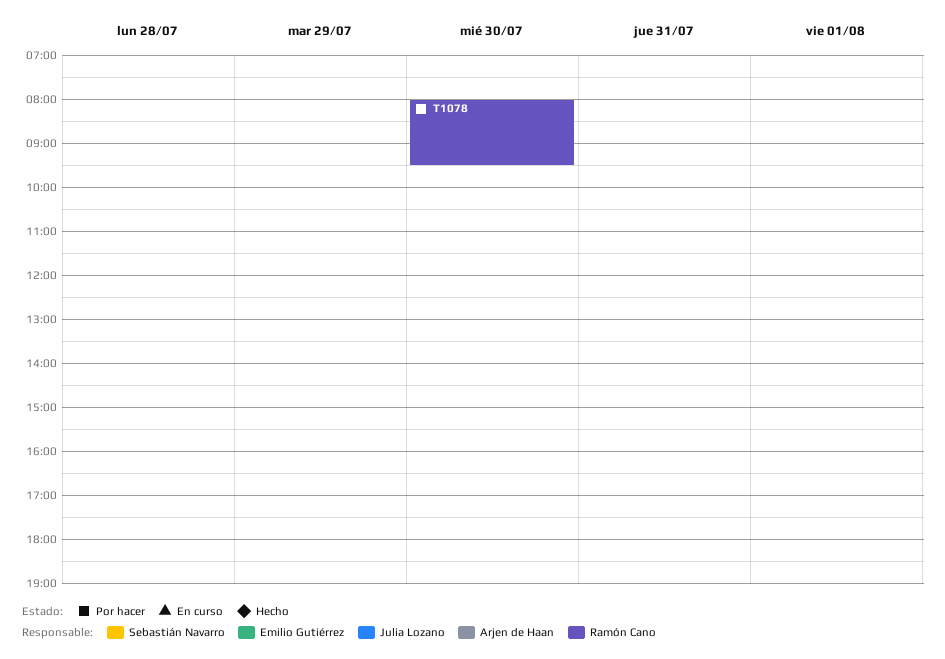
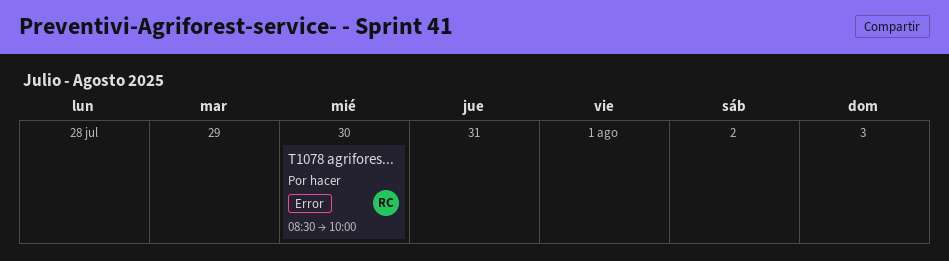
T1078, begins: 08:00 -> 08:30
T1078, ends: 09:30 -> 10:00

